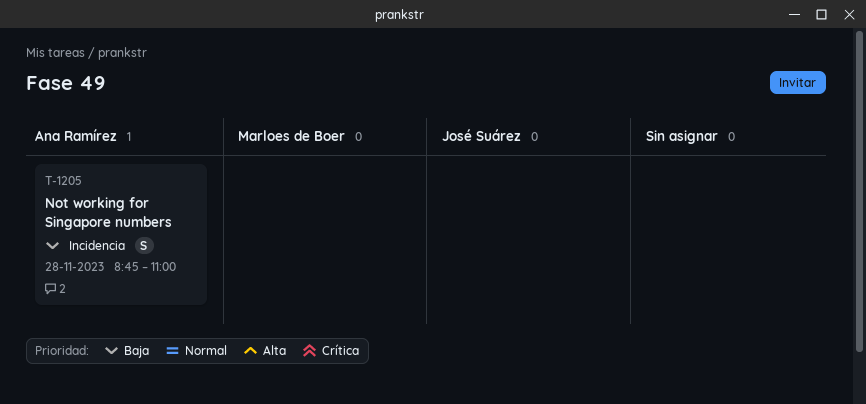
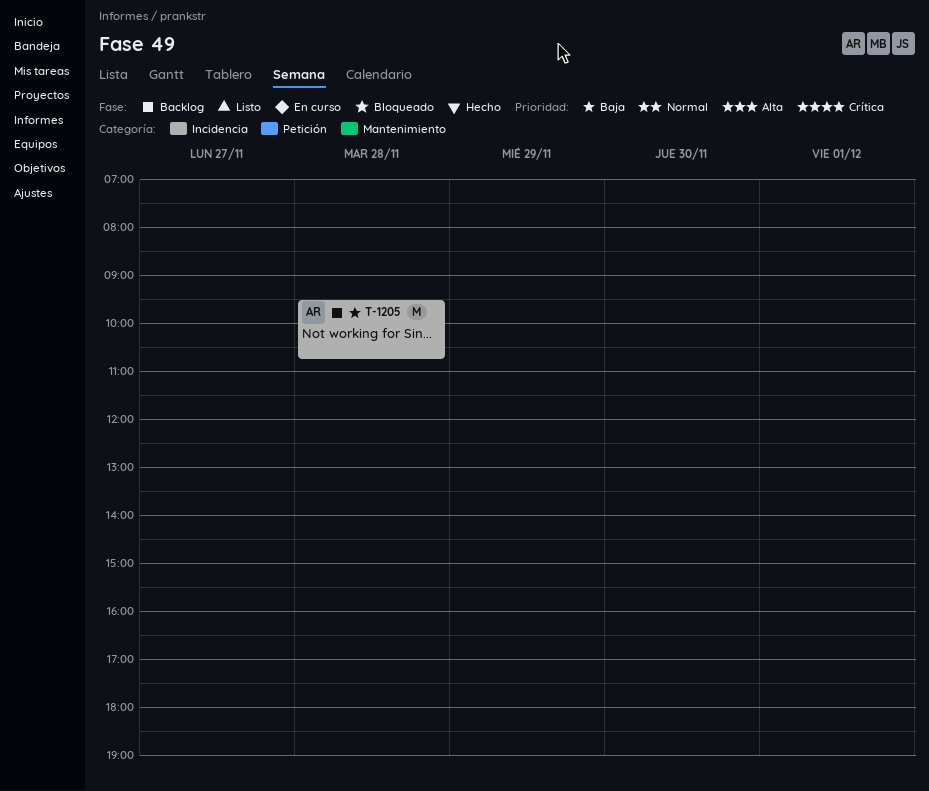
T-1205, estimate: S -> M
T-1205, begins: 08:45 -> 09:30
T-1205, ends: 11:00 -> 10:45

